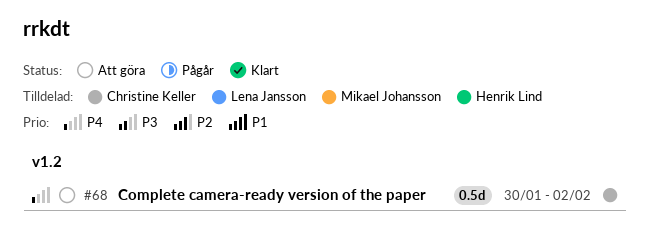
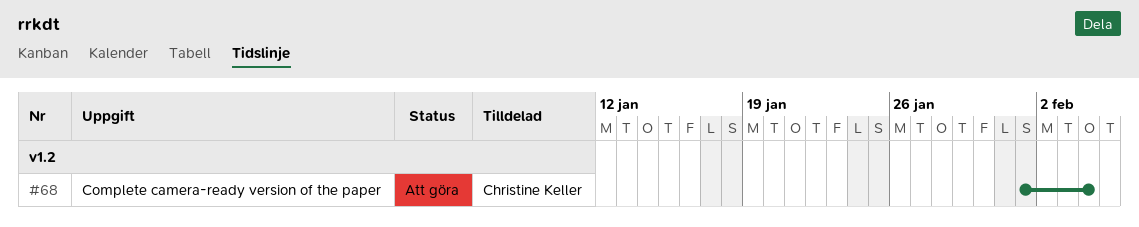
#68, start: Jan 30 -> Feb 1
#68, due: Feb 2 -> Feb 4

